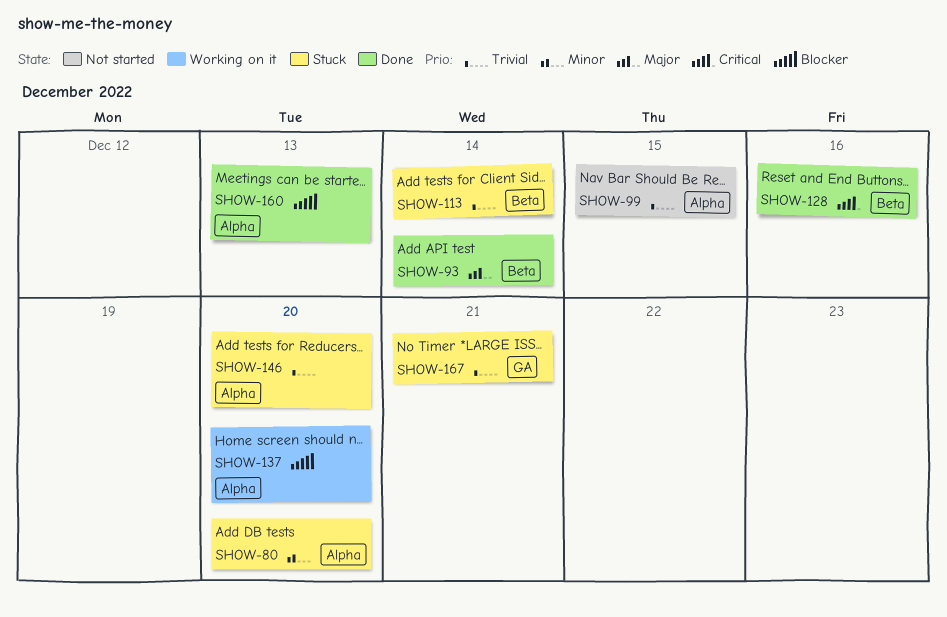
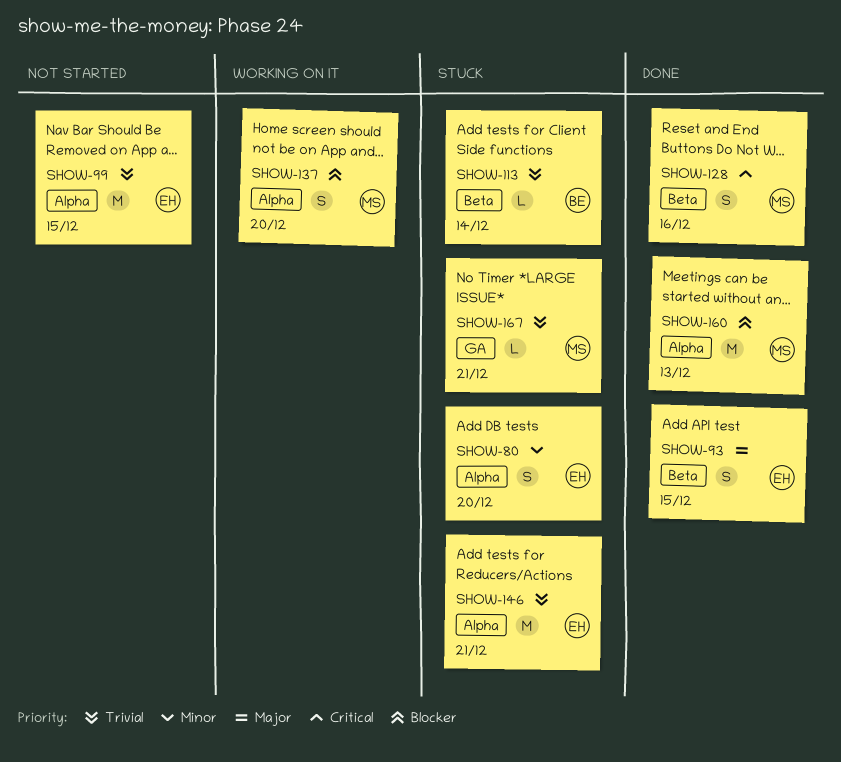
SHOW-93, due: Dec 14 -> Dec 15
SHOW-146, due: Dec 20 -> Dec 21

